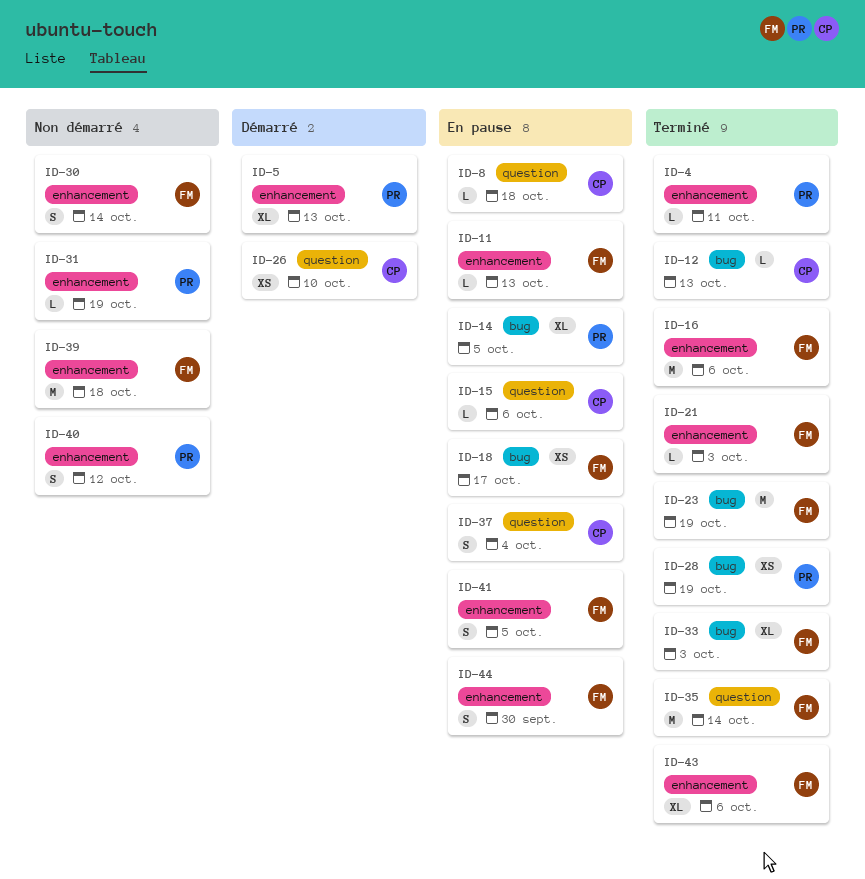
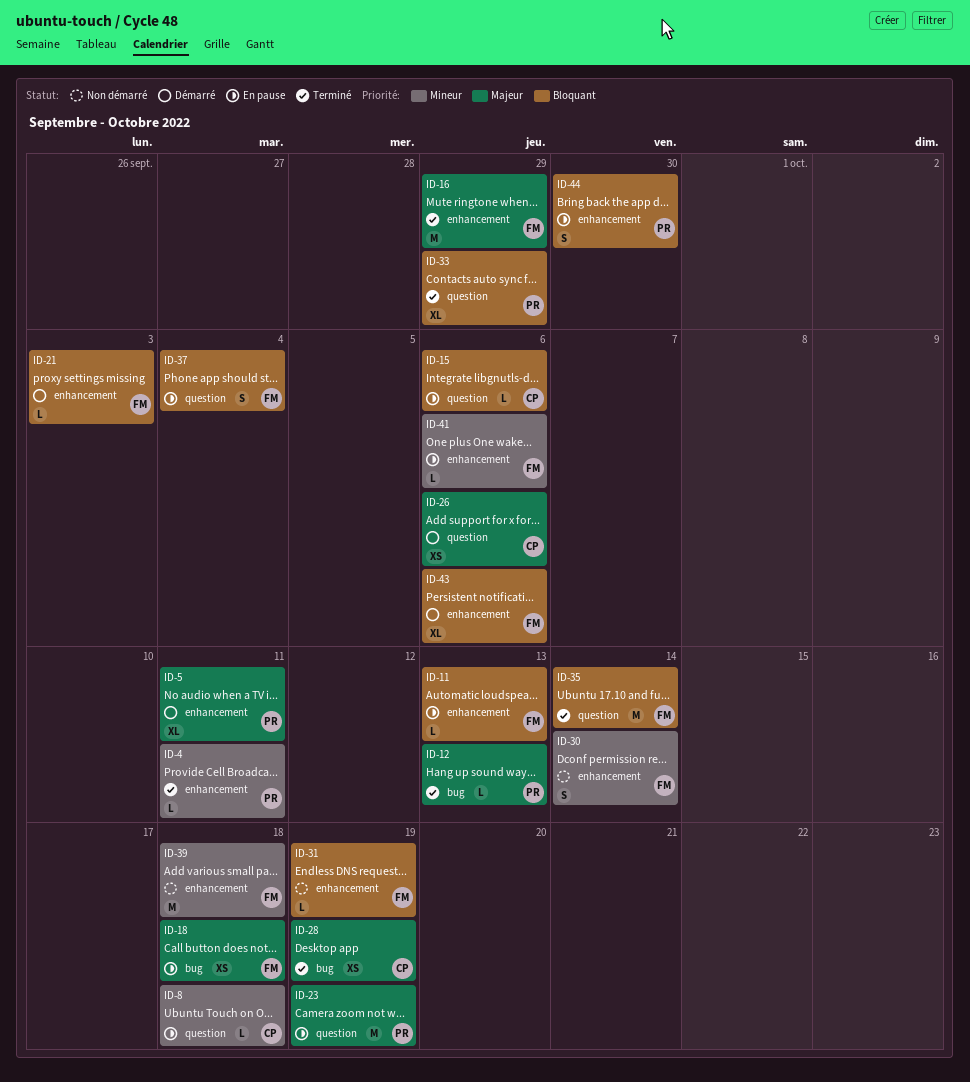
ID-5, due: Oct 13 -> Oct 11
ID-12, owner: CP -> PR
ID-14: present -> none
ID-16, due: Oct 6 -> Sep 29
ID-18, due: Oct 17 -> Oct 18
ID-21, status: Terminé -> Démarré
ID-23, status: Terminé -> En pause
ID-23, owner: FM -> PR
ID-23, label: bug -> question
ID-26, due: Oct 10 -> Oct 6
ID-28, owner: PR -> CP
ID-31, owner: PR -> FM
ID-33, owner: FM -> PR
ID-33, label: bug -> question
ID-33, due: Oct 3 -> Sep 29
ID-37, owner: CP -> FM
ID-40: present -> none
ID-41, estimate: S -> L
ID-41, due: Oct 5 -> Oct 6
ID-43, status: Terminé -> Démarré
ID-44, owner: FM -> PR

